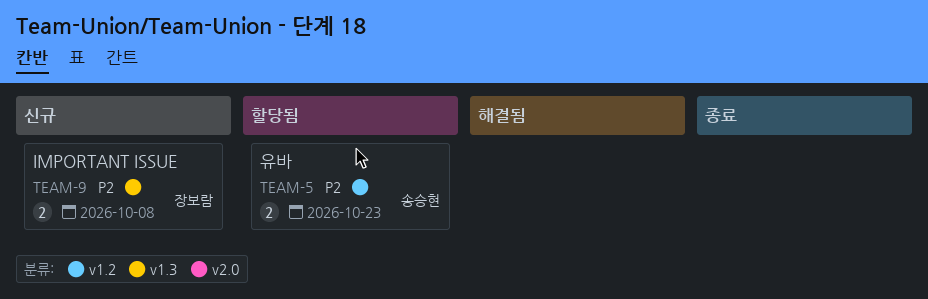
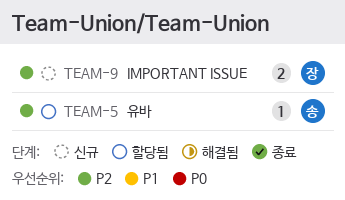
TEAM-5, estimate: 2 -> 1

